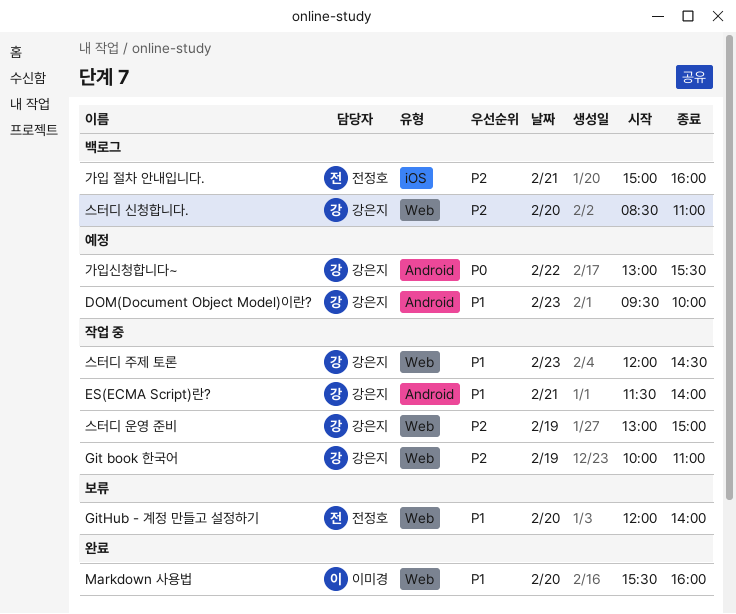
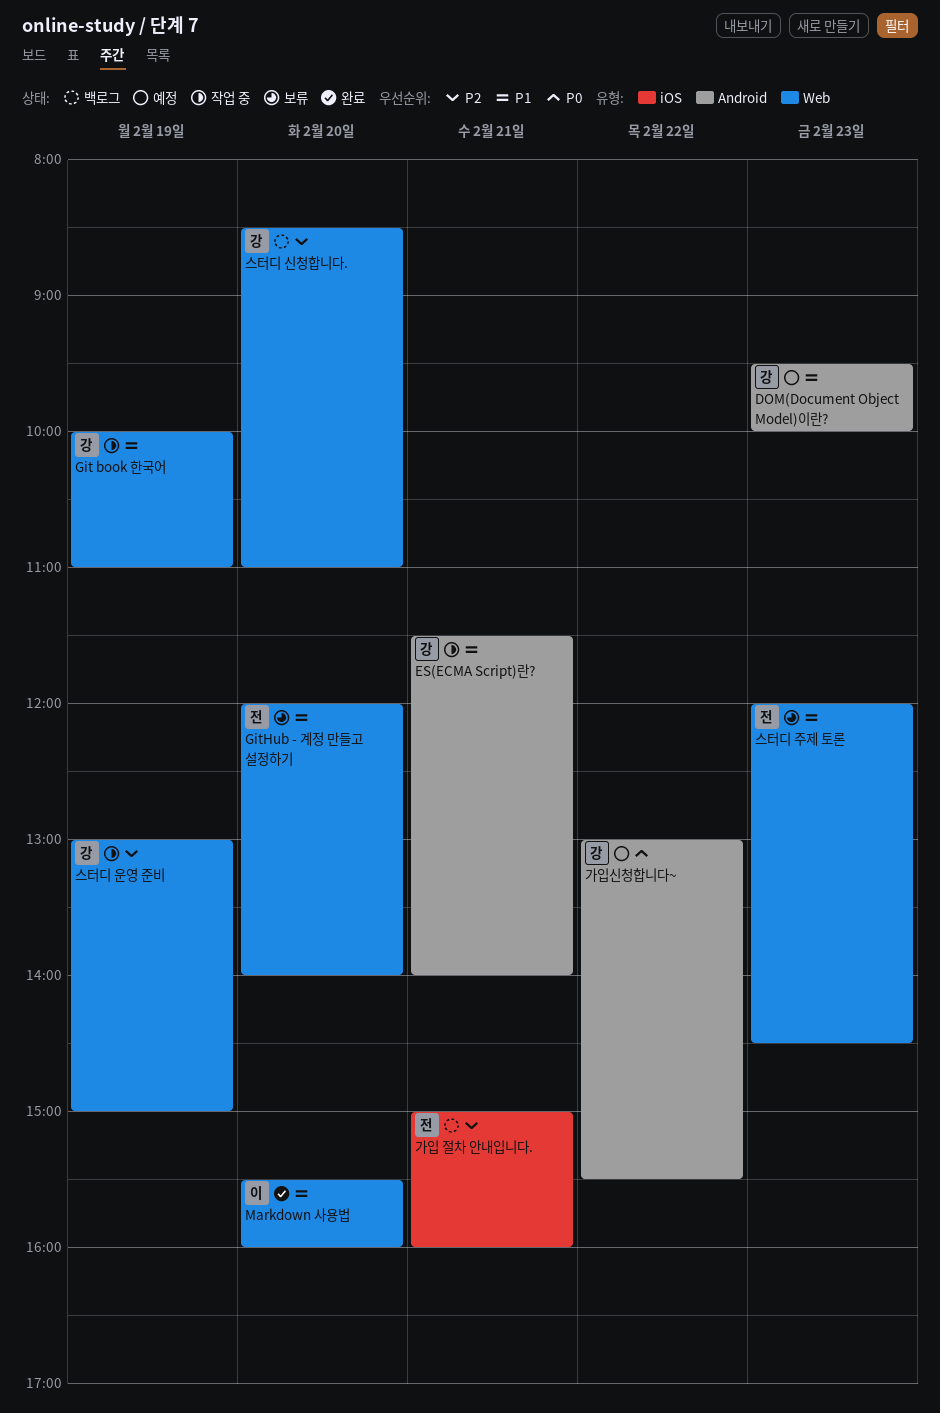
Git book 한국어, priority: P2 -> P1
스터디 주제 토론, status: 작업 중 -> 보류
스터디 주제 토론, owner: 강은지 -> 전정호

